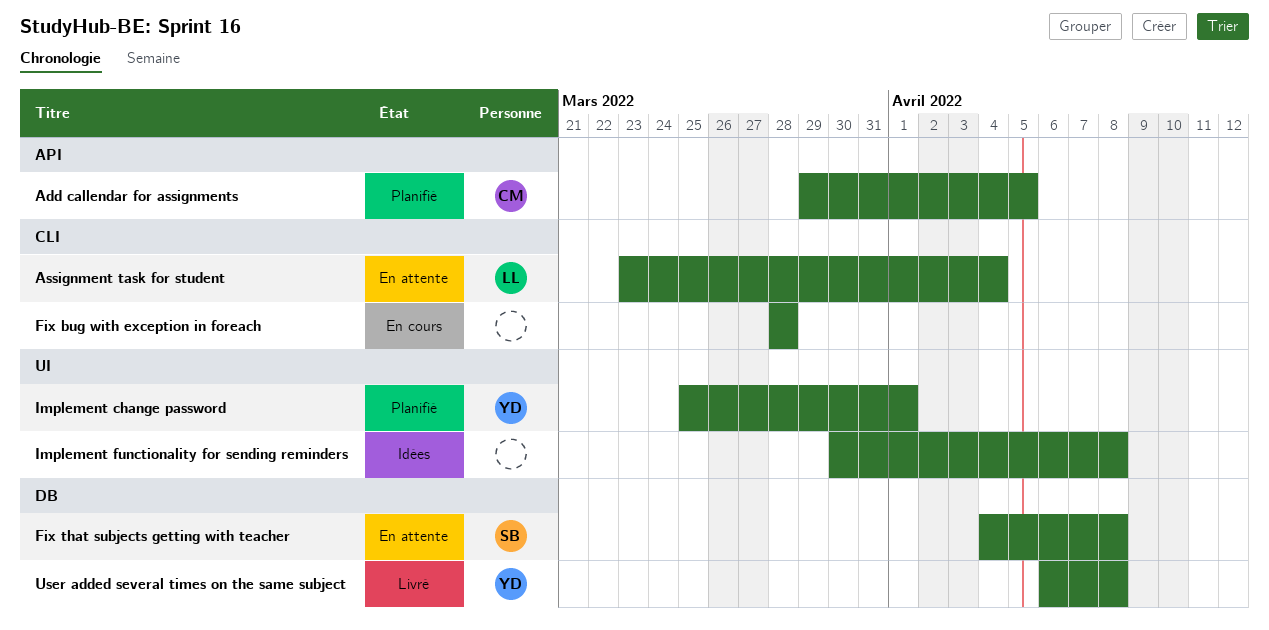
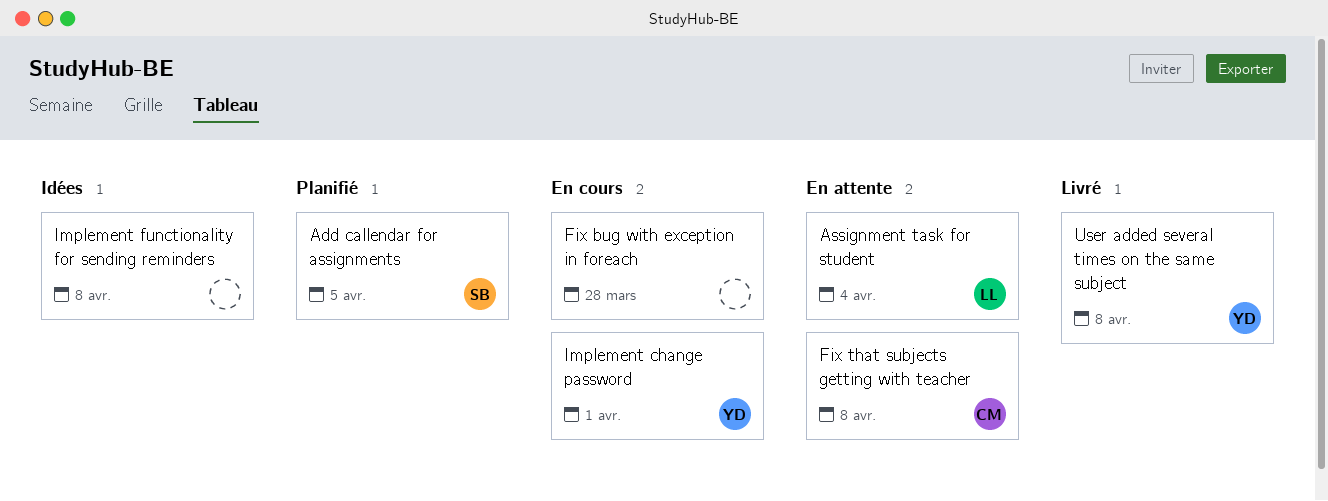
Add callendar for assignments, owner: CM -> SB
Fix that subjects getting with teacher, owner: SB -> CM
Implement change password, status: Planifié -> En cours

